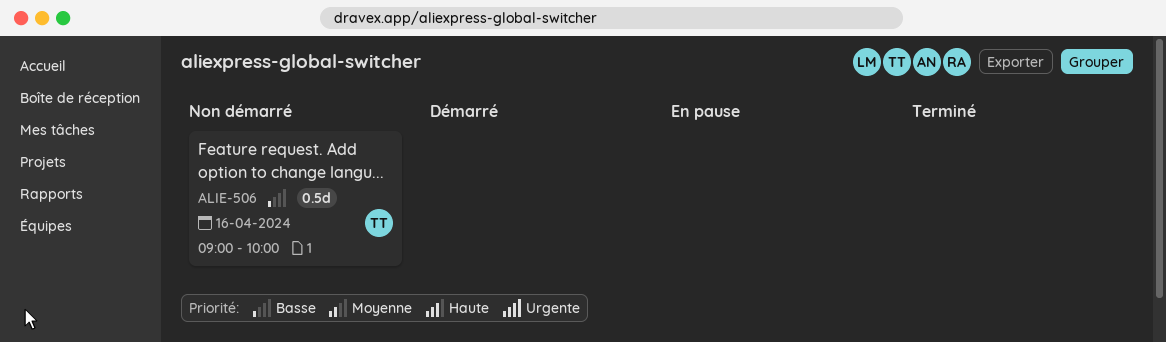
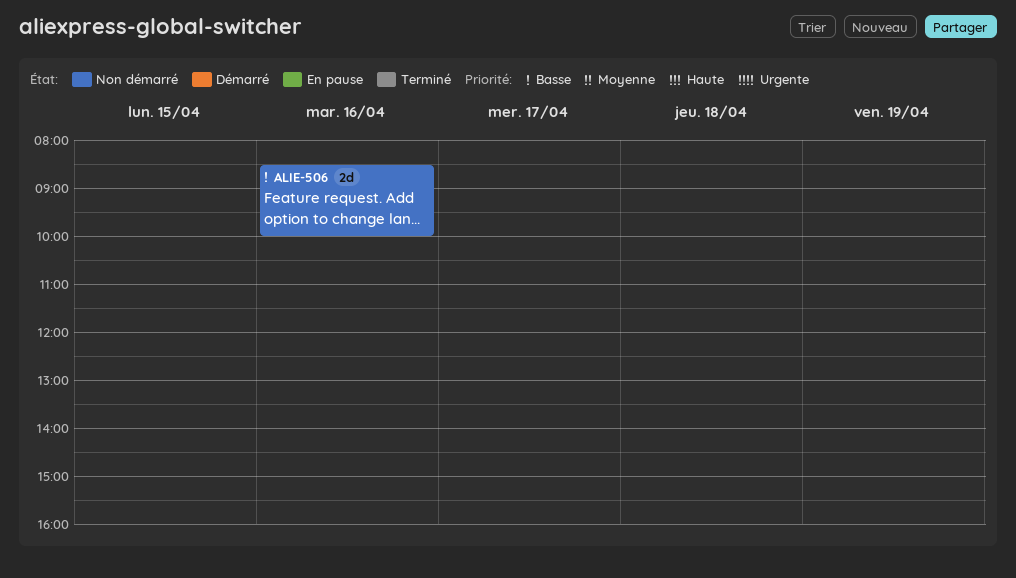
ALIE-506, estimate: 0.5d -> 2d
ALIE-506, begins: 09:00 -> 08:30

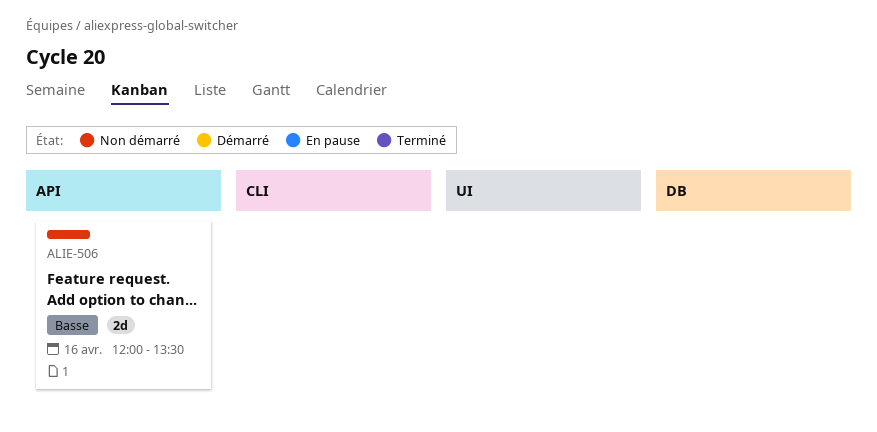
ALIE-506, begins: 08:30 -> 12:00
ALIE-506, ends: 10:00 -> 13:30

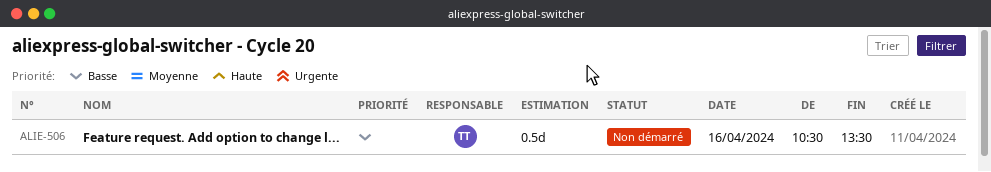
ALIE-506, estimate: 2d -> 0.5d
ALIE-506, begins: 12:00 -> 10:30

